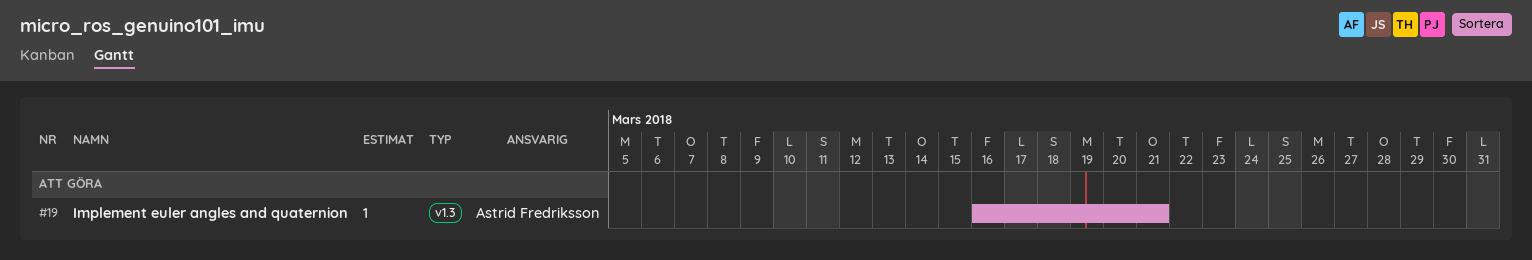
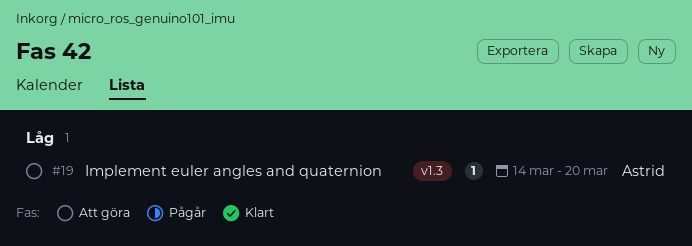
#19, start: Mar 16 -> Mar 14
#19, due: Mar 21 -> Mar 20

